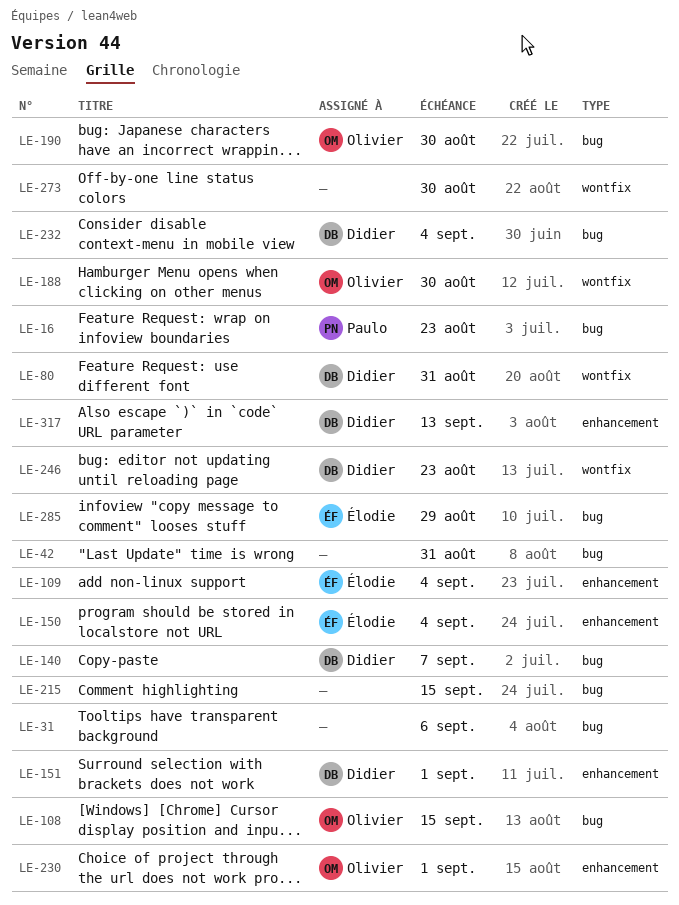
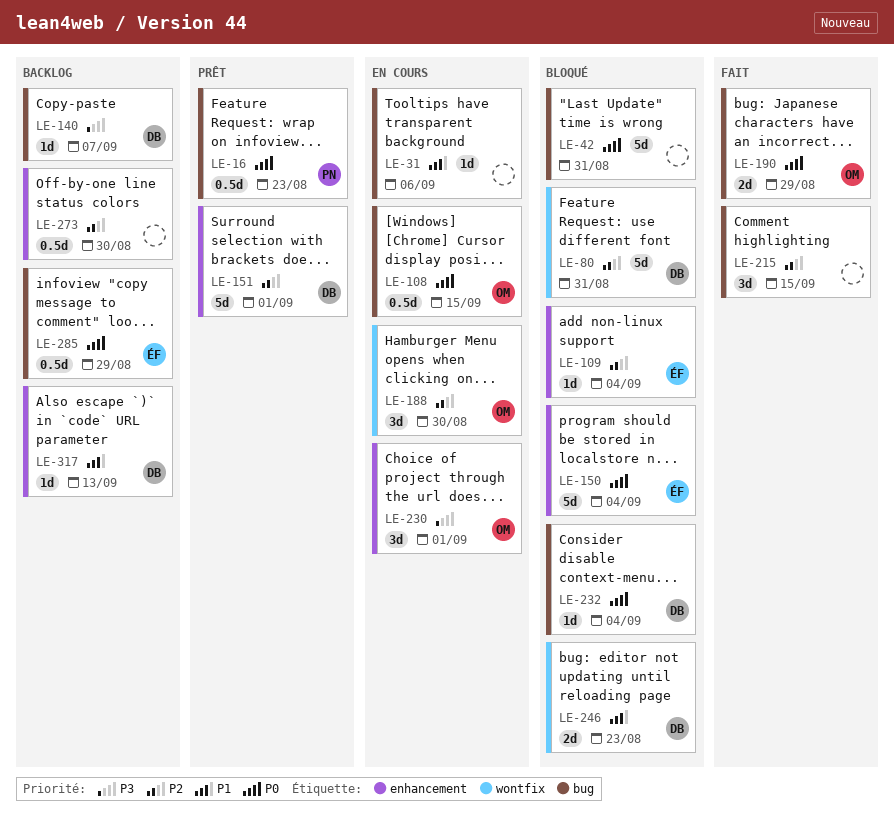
LE-190, due: Aug 30 -> Aug 29
LE-273, label: wontfix -> enhancement

